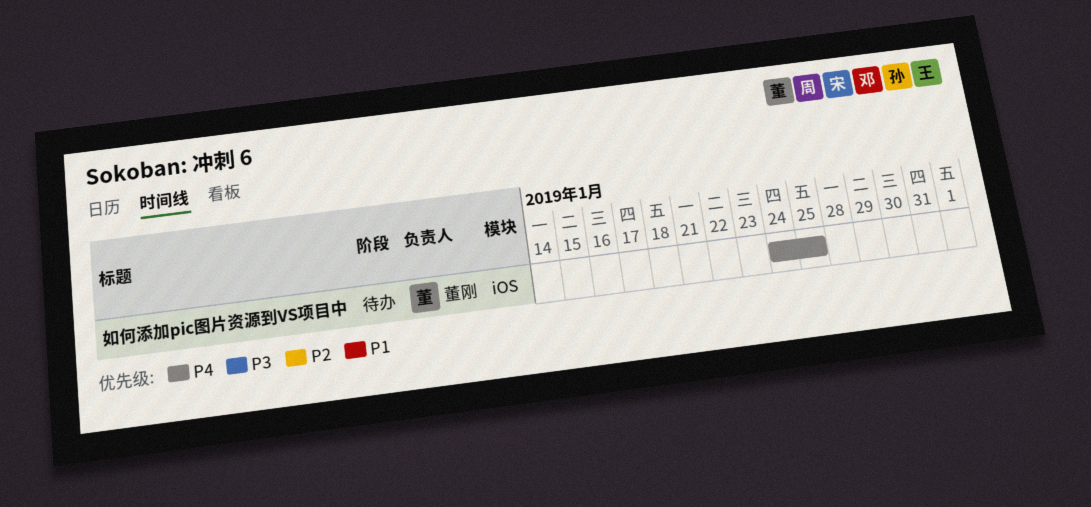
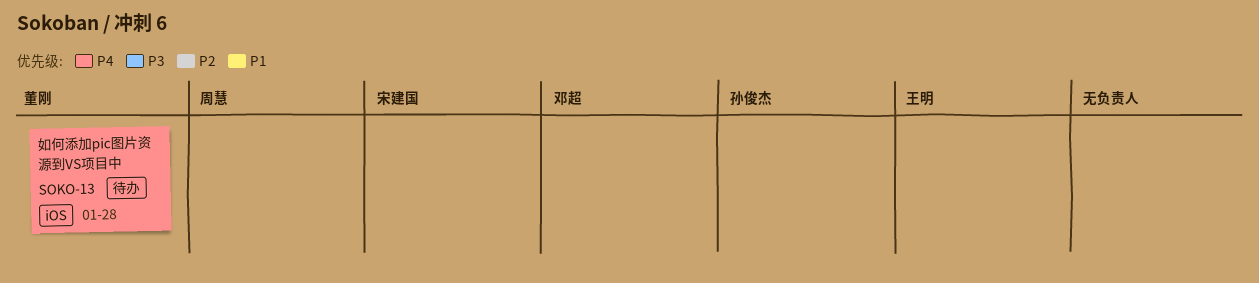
如何添加pic图片资源到VS项目中, due: Jan 25 -> Jan 28

